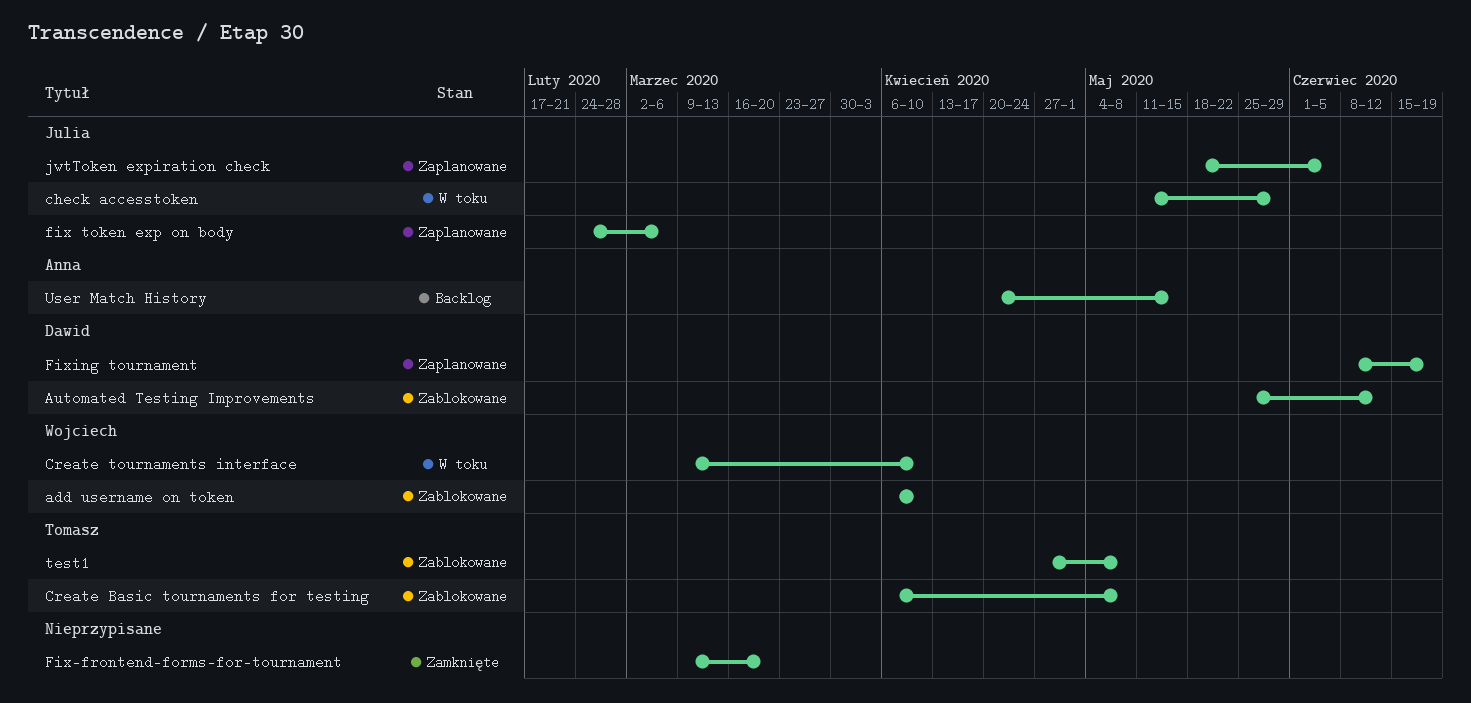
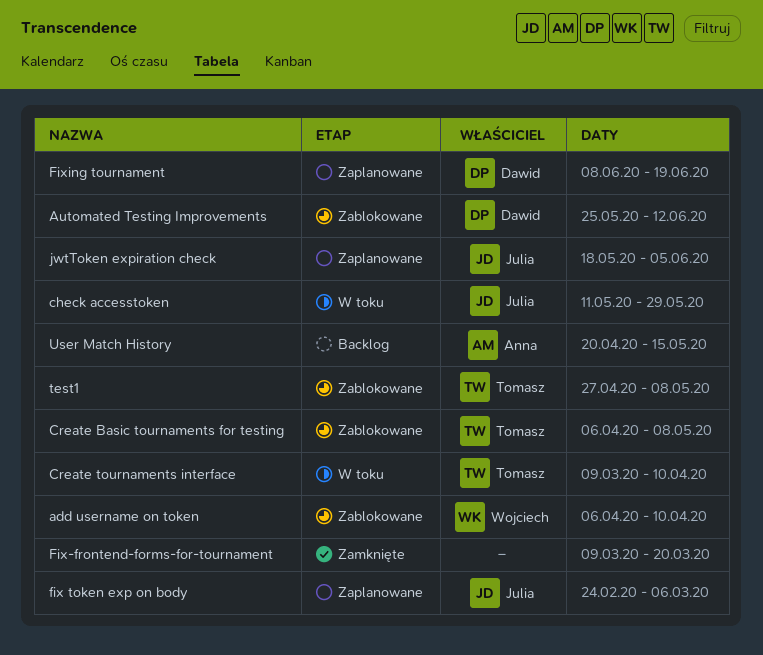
Create tournaments interface, owner: Wojciech -> Tomasz

